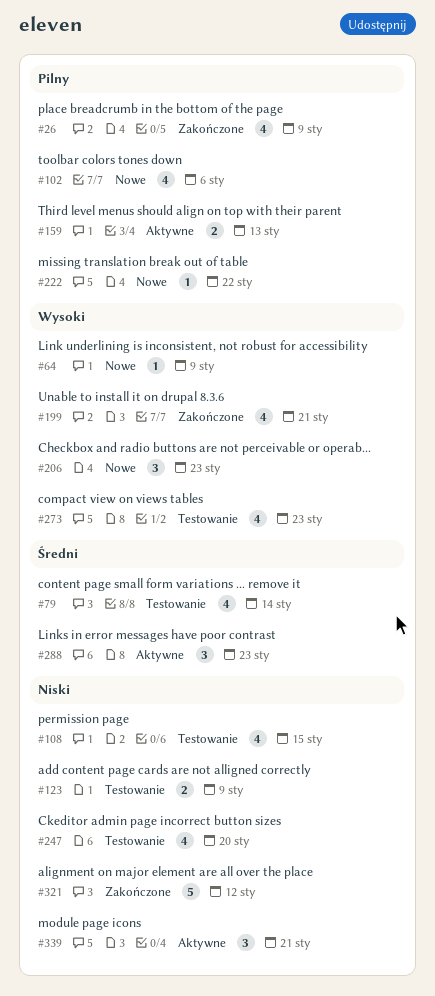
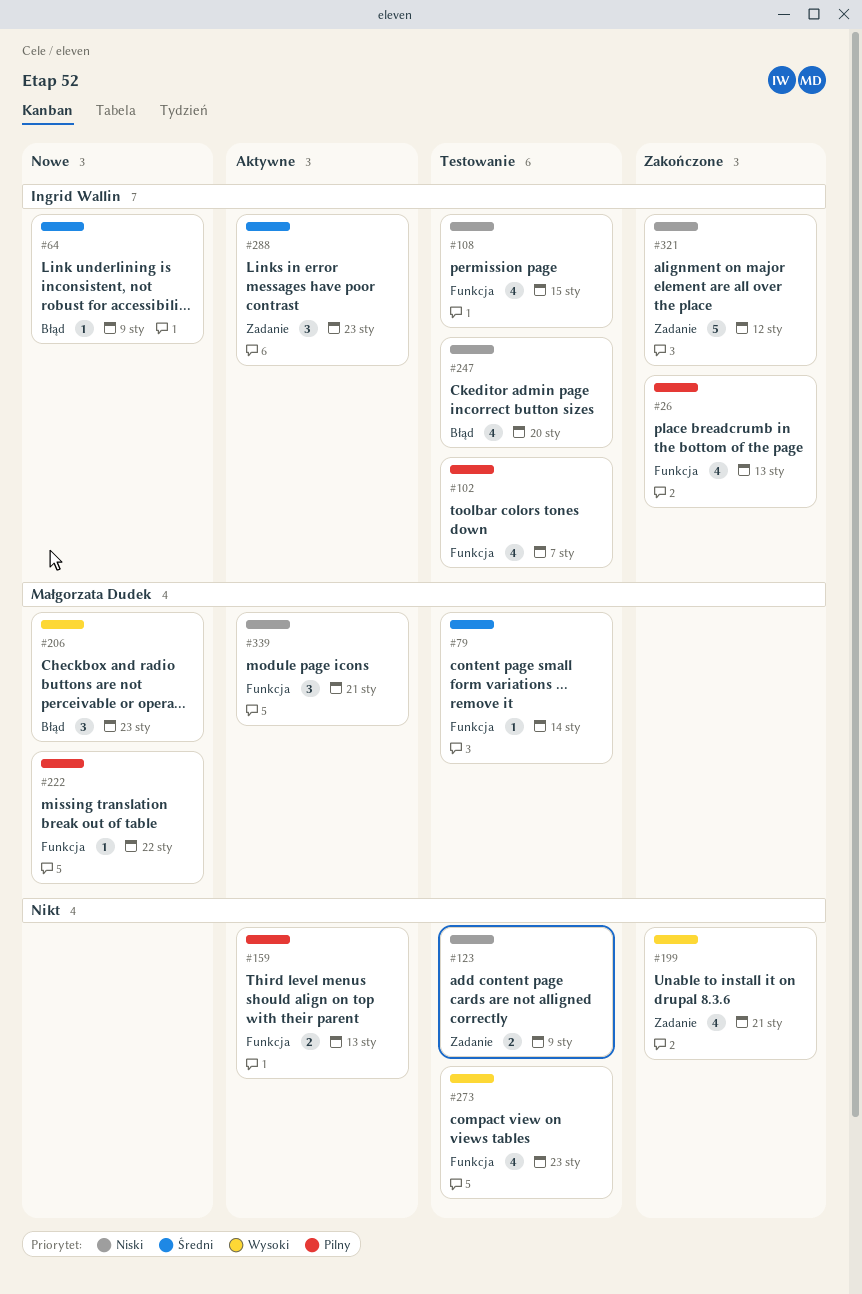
#26, due: Jan 9 -> Jan 13
#64, priority: Wysoki -> Średni
#79, estimate: 4 -> 1
#102, status: Nowe -> Testowanie
#102, due: Jan 6 -> Jan 7

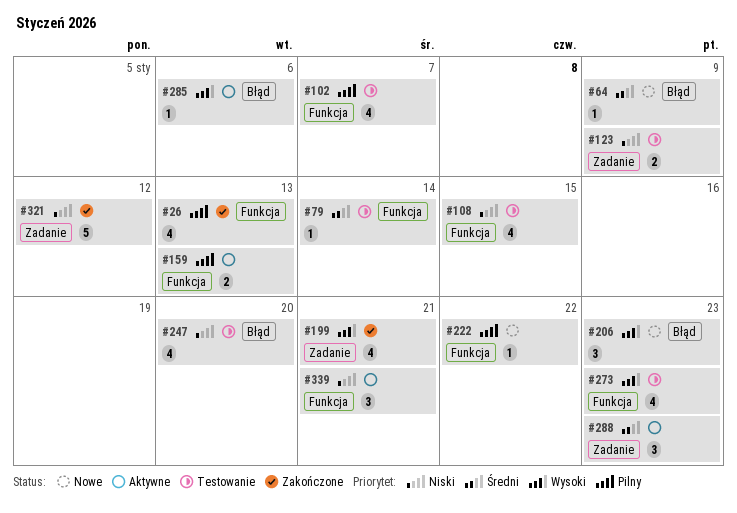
#285: none -> present

